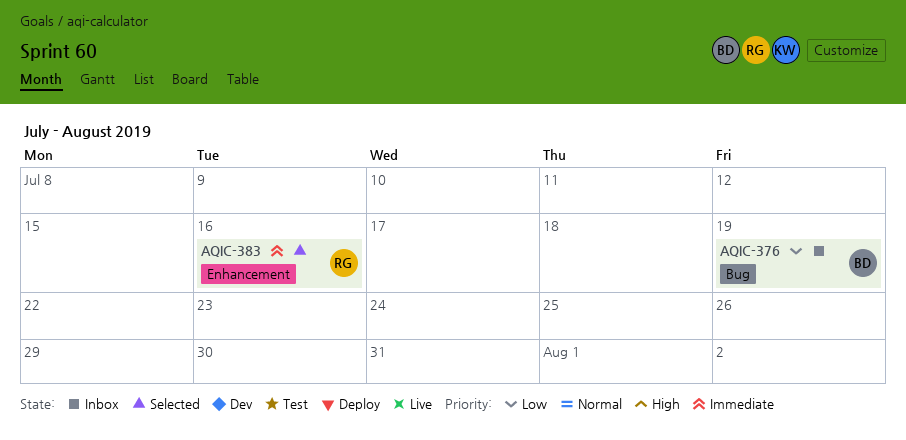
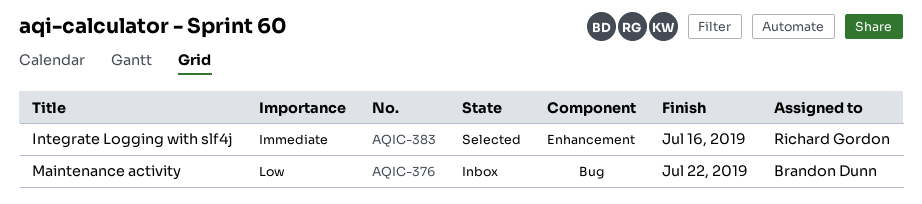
AQIC-376, due: Jul 19 -> Jul 22

